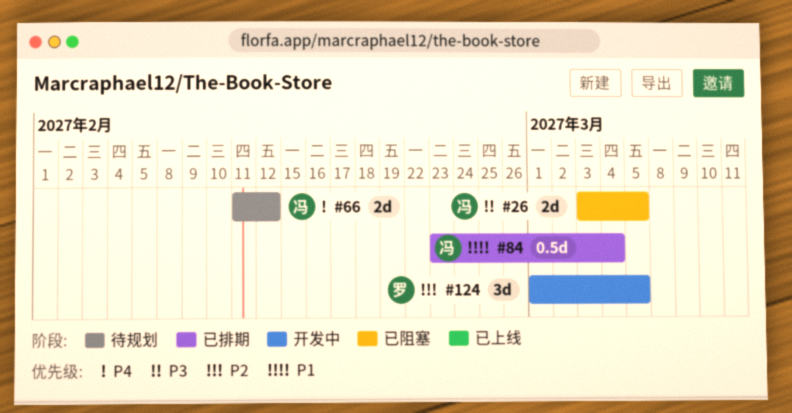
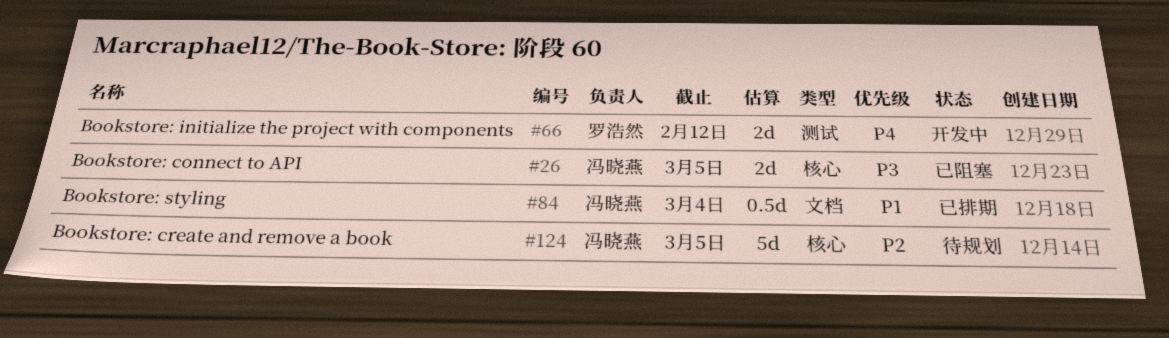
#66, status: 待规划 -> 开发中
#66, owner: 冯晓燕 -> 罗浩然
#124, status: 开发中 -> 待规划
#124, owner: 罗浩然 -> 冯晓燕
#124, estimate: 3d -> 5d

